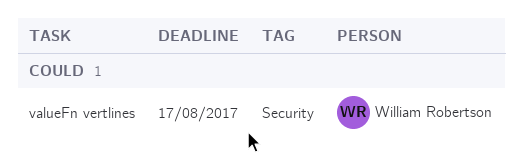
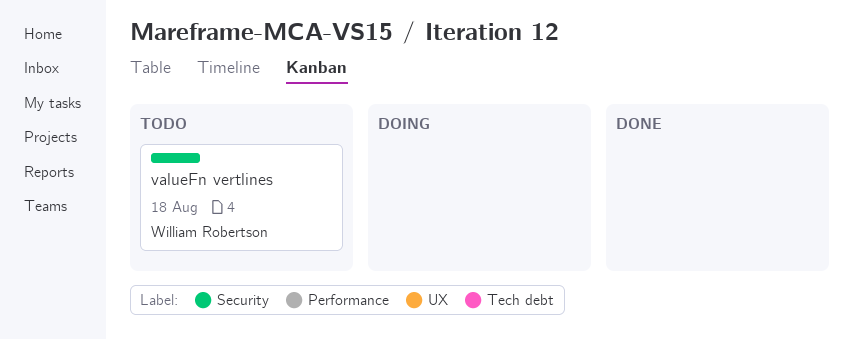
valueFn vertlines, due: Aug 17 -> Aug 18

